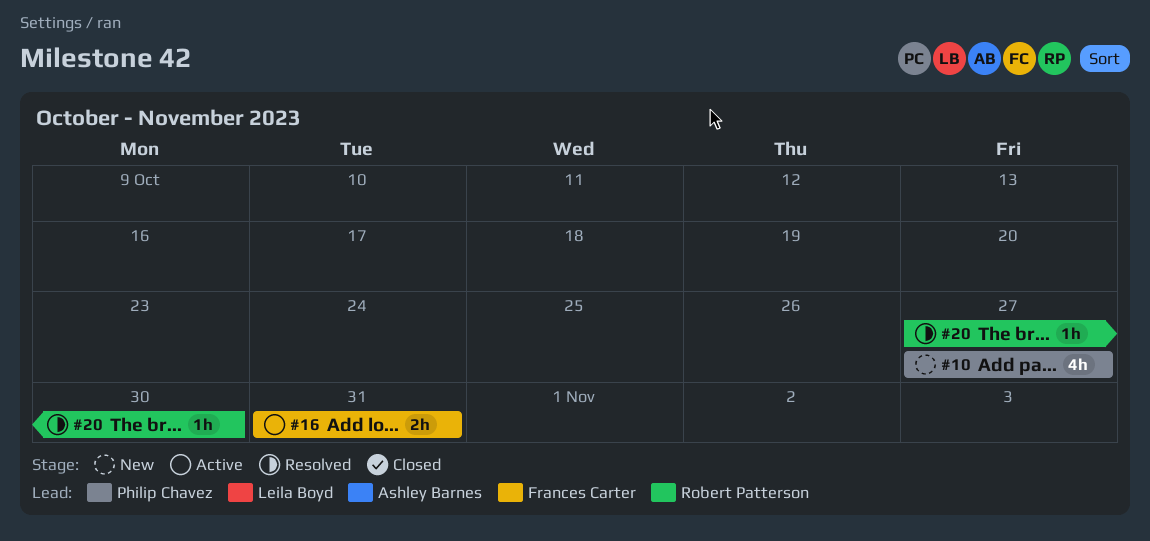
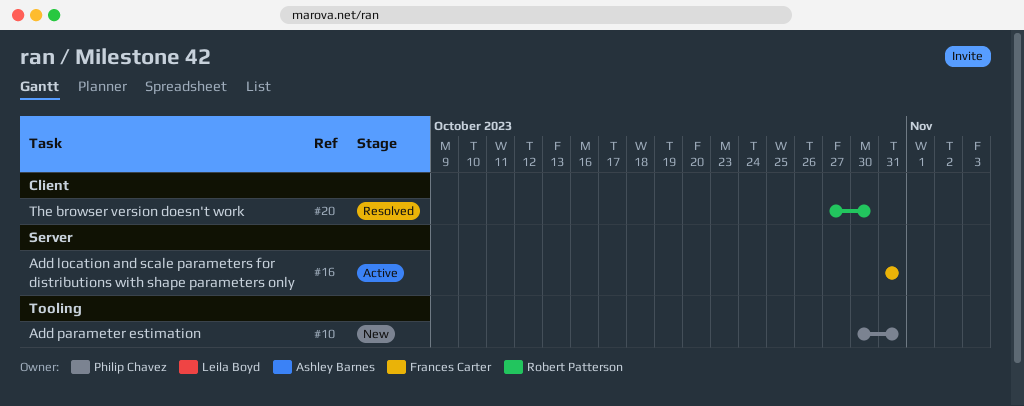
#10, start: Oct 27 -> Oct 30
#10, due: Oct 27 -> Oct 31

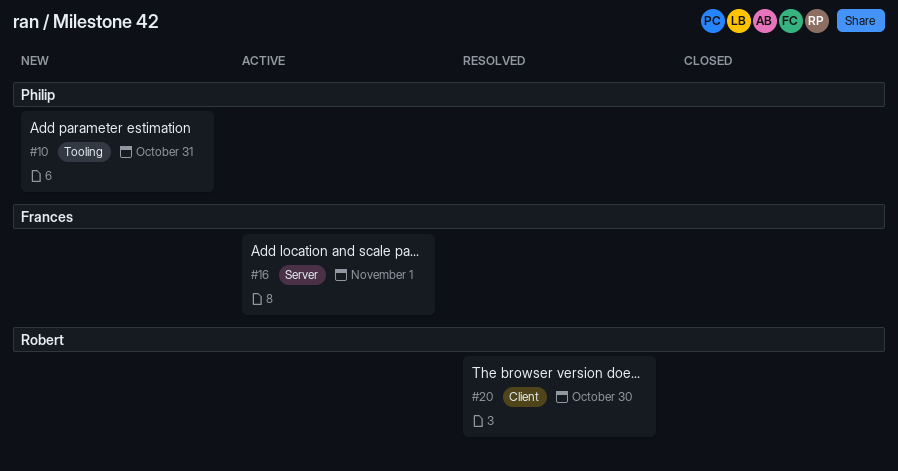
#16, due: Oct 31 -> Nov 1

